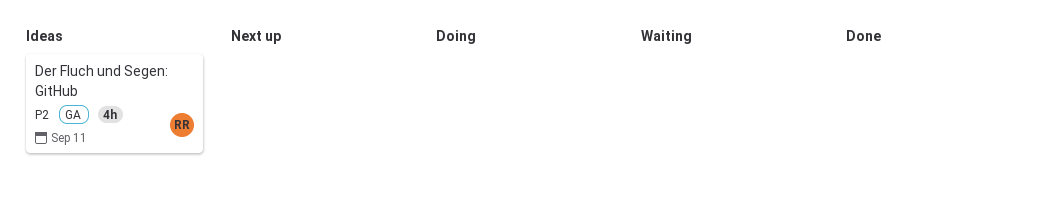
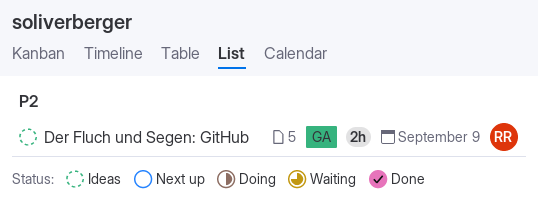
Der Fluch und Segen: GitHub, estimate: 4h -> 2h
Der Fluch und Segen: GitHub, due: Sep 11 -> Sep 9

